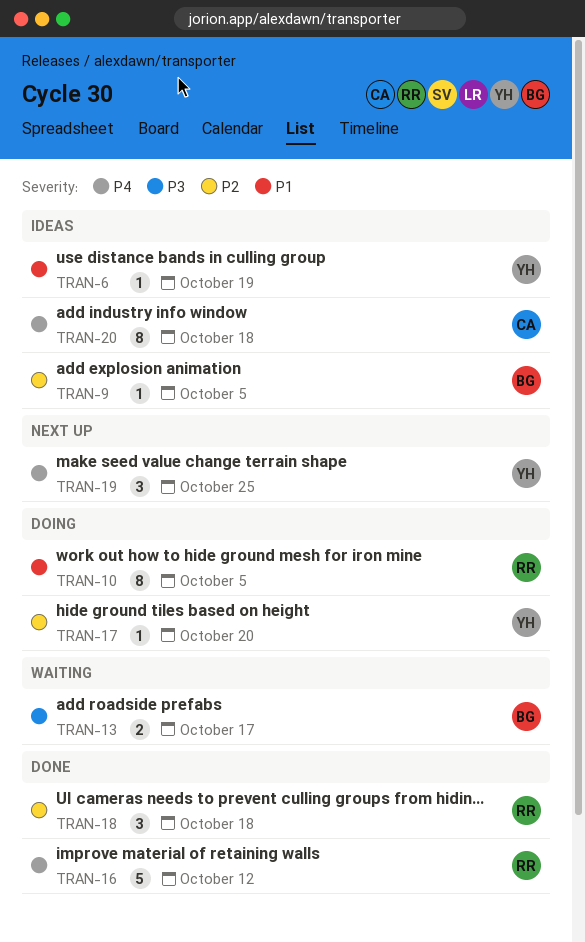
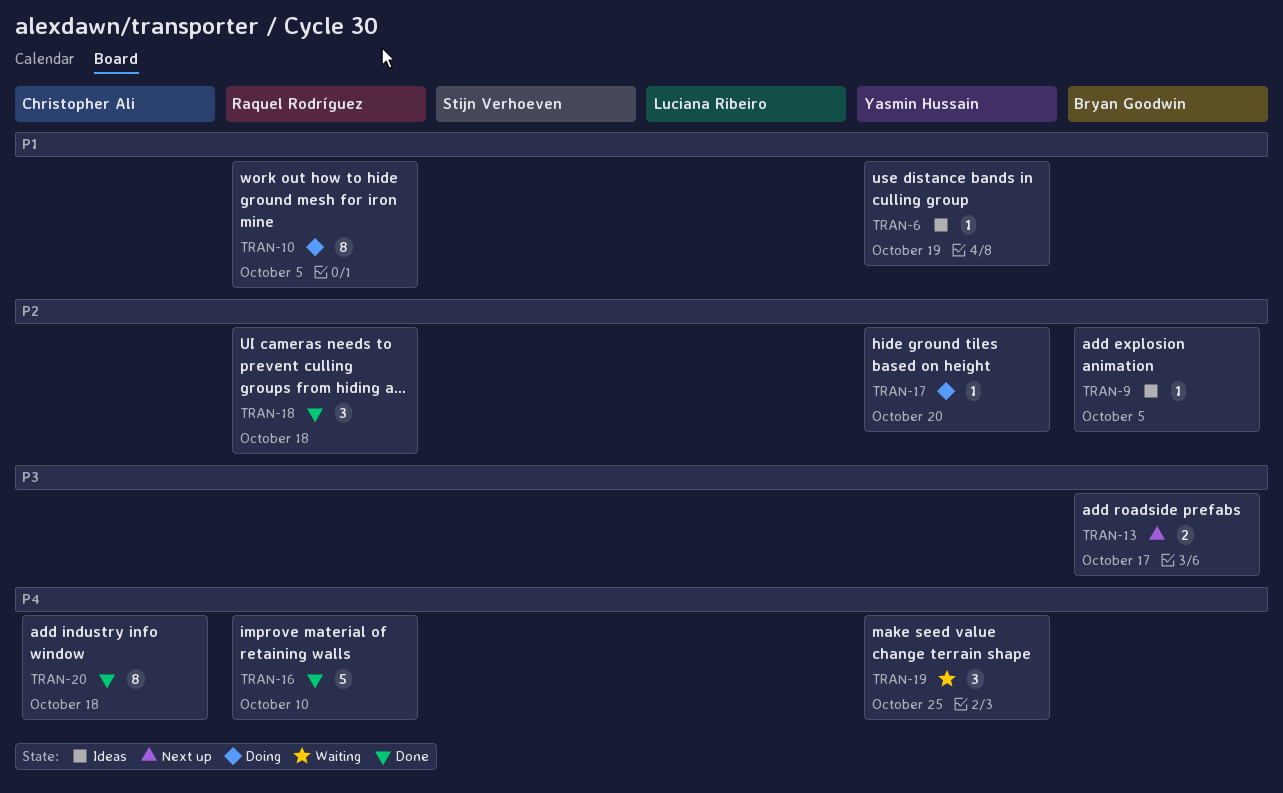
TRAN-13, status: Waiting -> Next up
TRAN-16, due: Oct 12 -> Oct 10
TRAN-19, status: Next up -> Waiting
TRAN-20, status: Ideas -> Done

